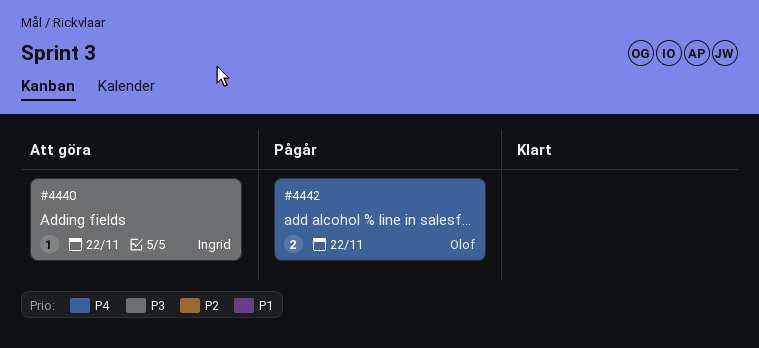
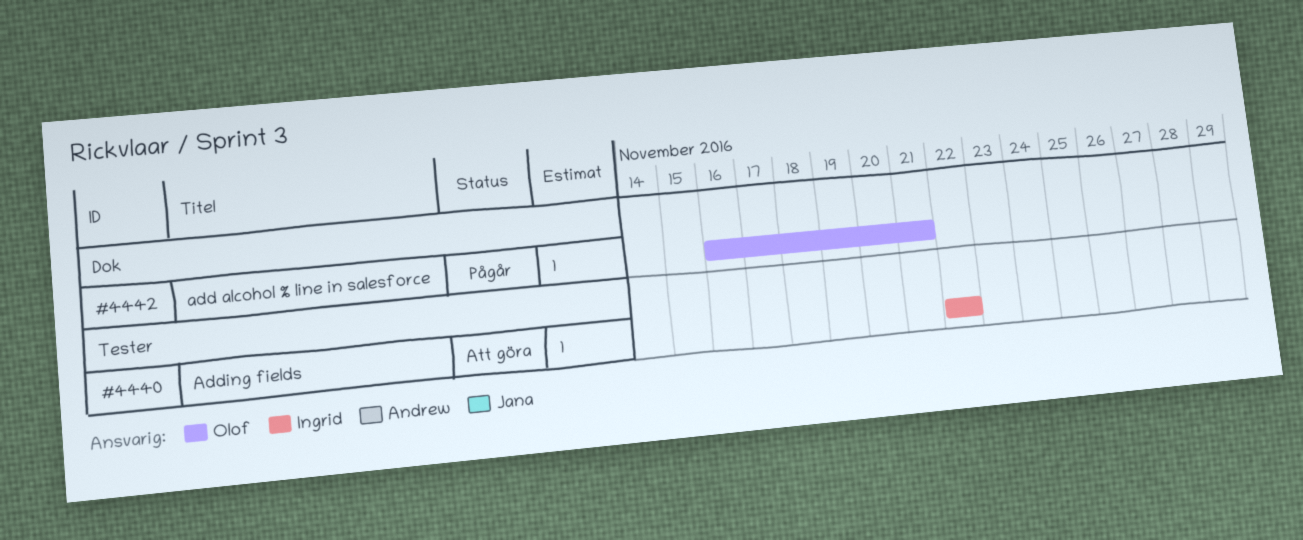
#4442, estimate: 2 -> 1
#4442, due: Nov 22 -> Nov 21

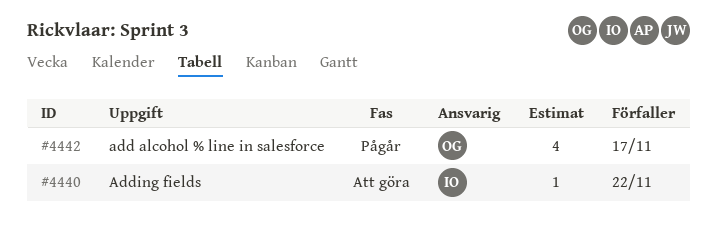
#4442, estimate: 1 -> 4
#4442, due: Nov 21 -> Nov 17

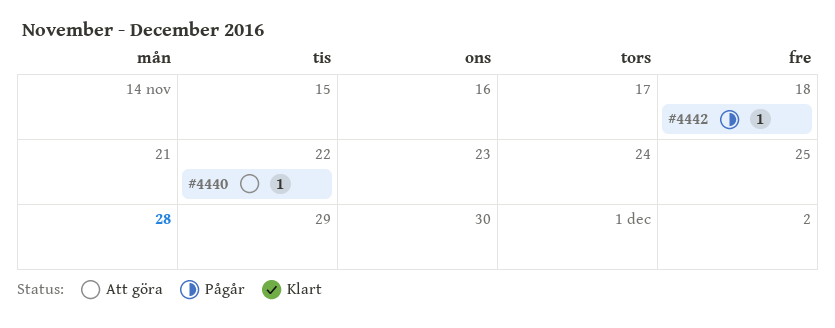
#4442, estimate: 4 -> 1
#4442, due: Nov 17 -> Nov 18

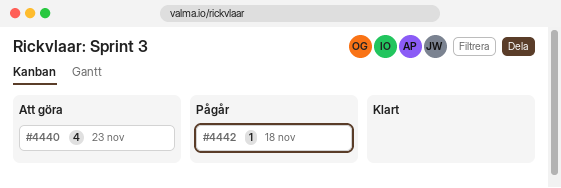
#4440, estimate: 1 -> 4
#4440, due: Nov 22 -> Nov 23

